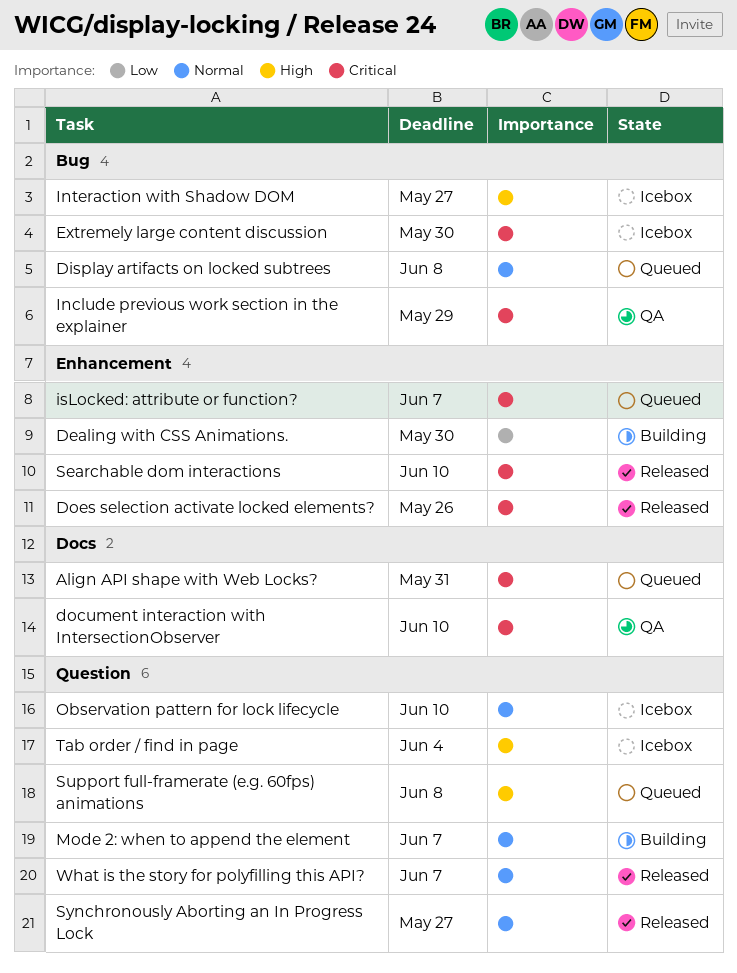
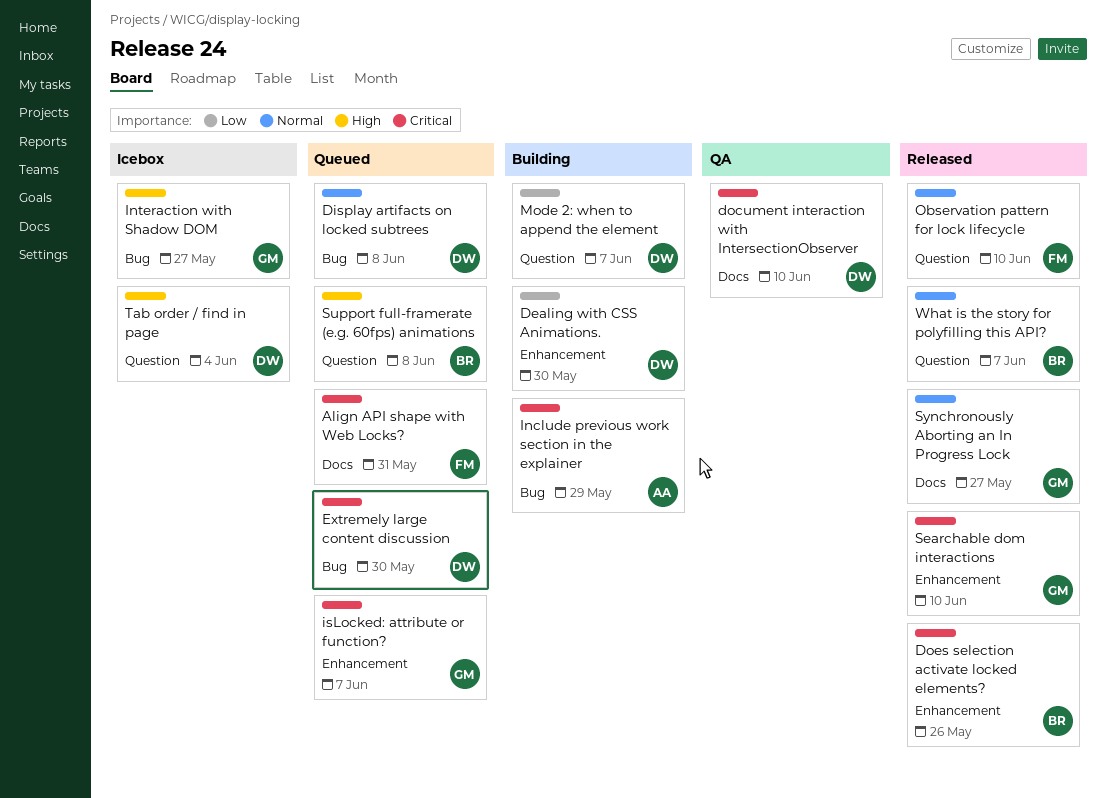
Extremely large content discussion, status: Icebox -> Queued
Include previous work section in the explainer, status: QA -> Building
Mode 2: when to append the element, priority: Normal -> Low
Observation pattern for lock lifecycle, status: Icebox -> Released
Synchronously Aborting an In Progress Lock, label: Question -> Docs

